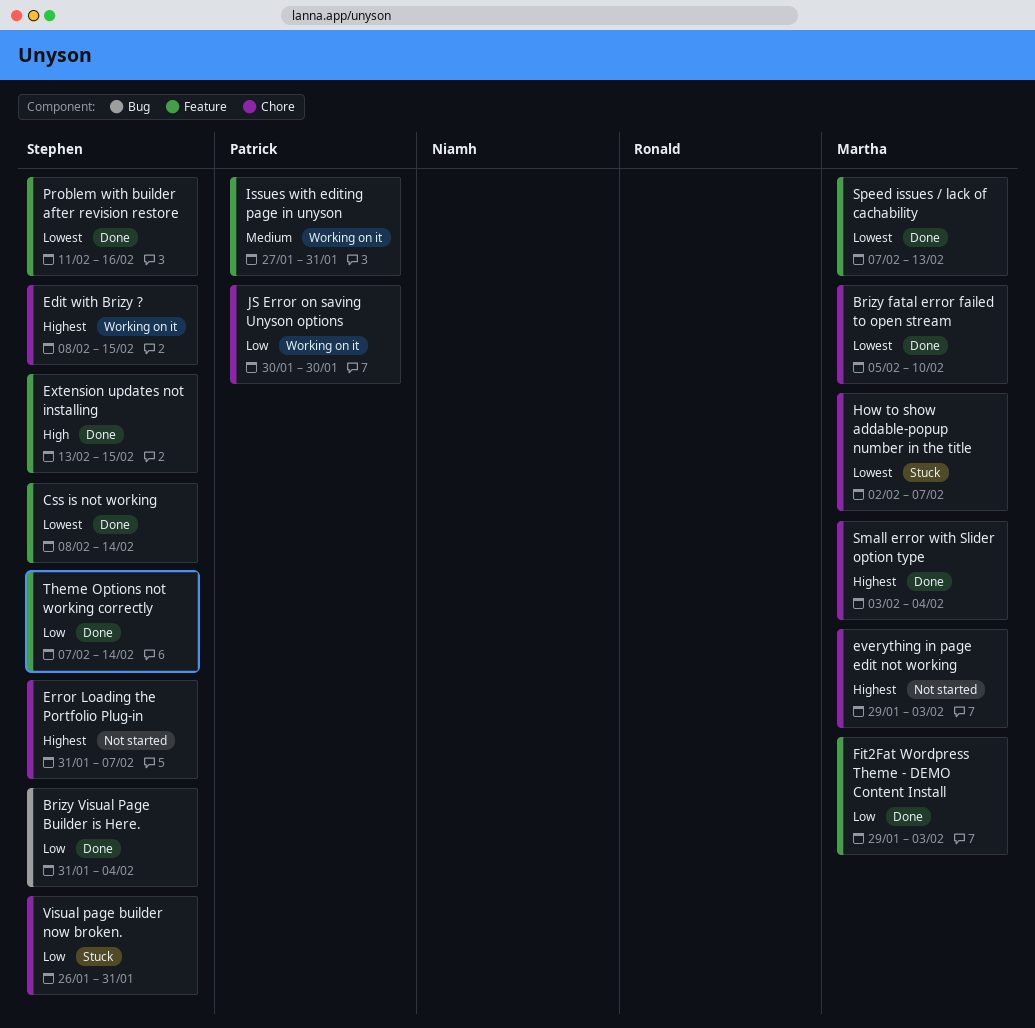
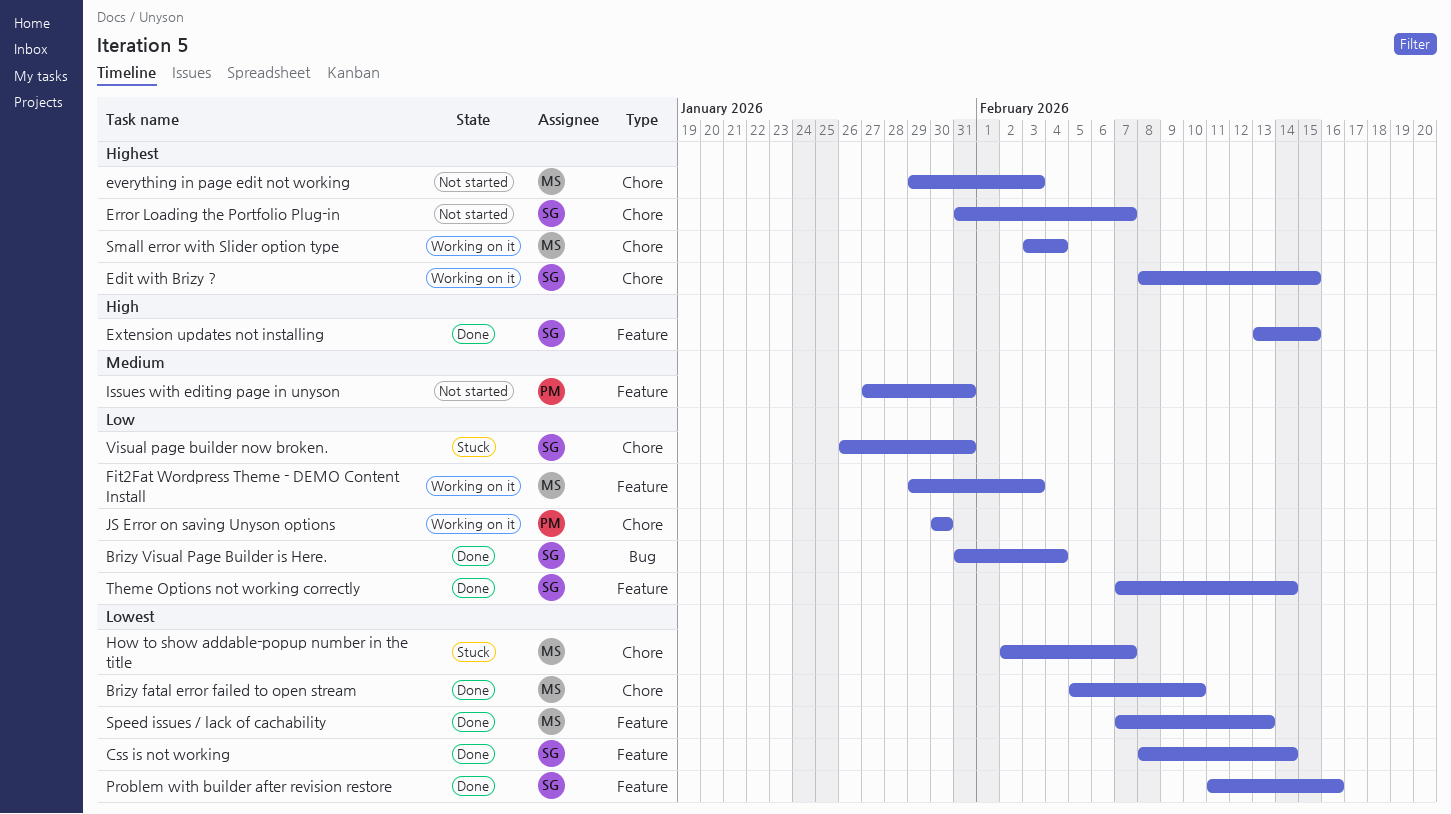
Fit2Fat Wordpress Theme - DEMO Content Install, status: Done -> Working on it
Issues with editing page in unyson, status: Working on it -> Not started
Small error with Slider option type, status: Done -> Working on it

